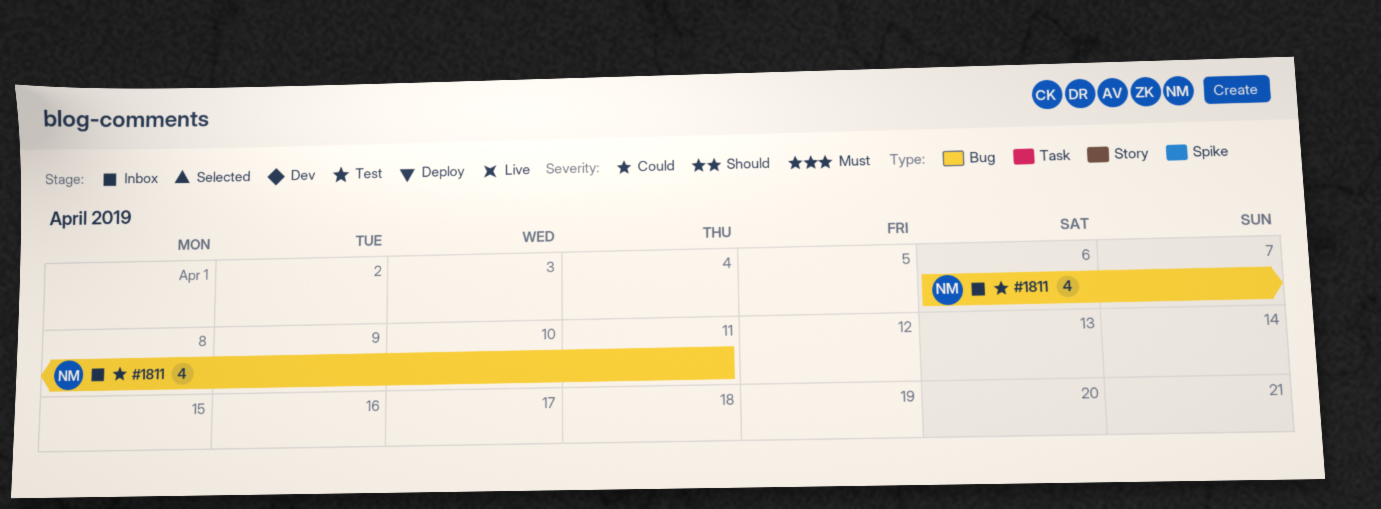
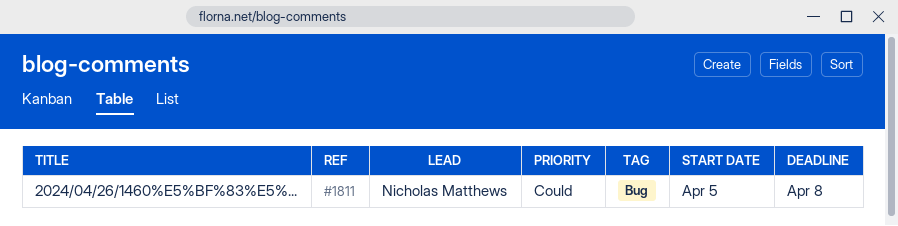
#1811, start: Apr 6 -> Apr 5
#1811, due: Apr 11 -> Apr 8

